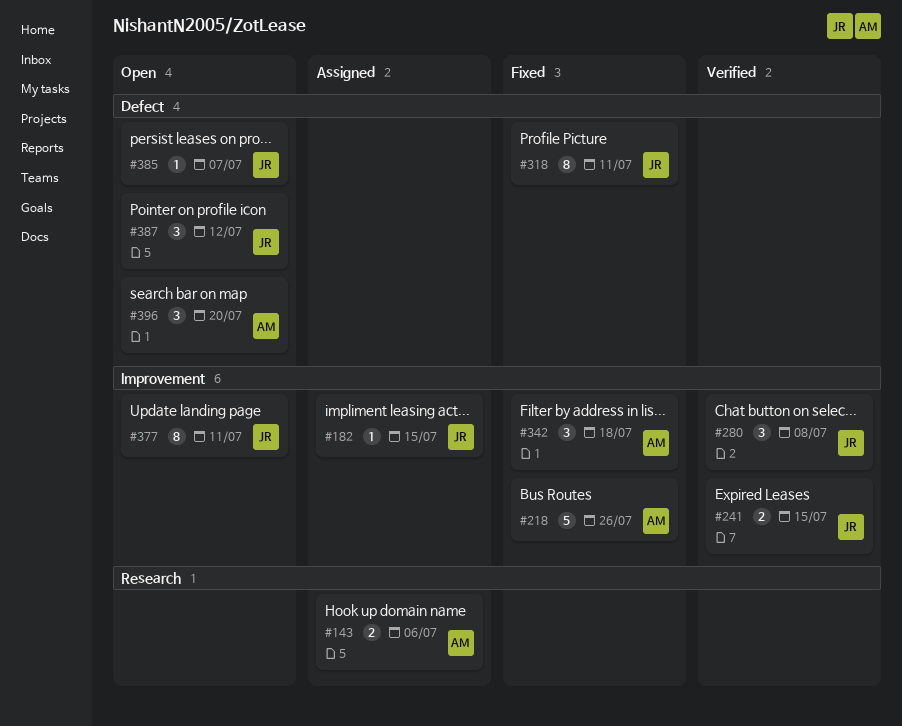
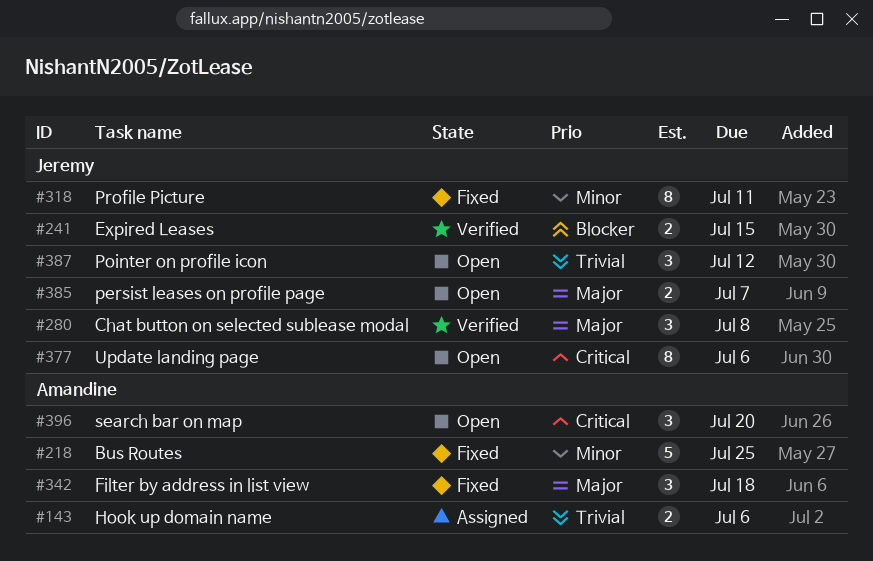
#182: present -> none
#218, due: Jul 26 -> Jul 25
#377, due: Jul 11 -> Jul 6
#385, estimate: 1 -> 2

